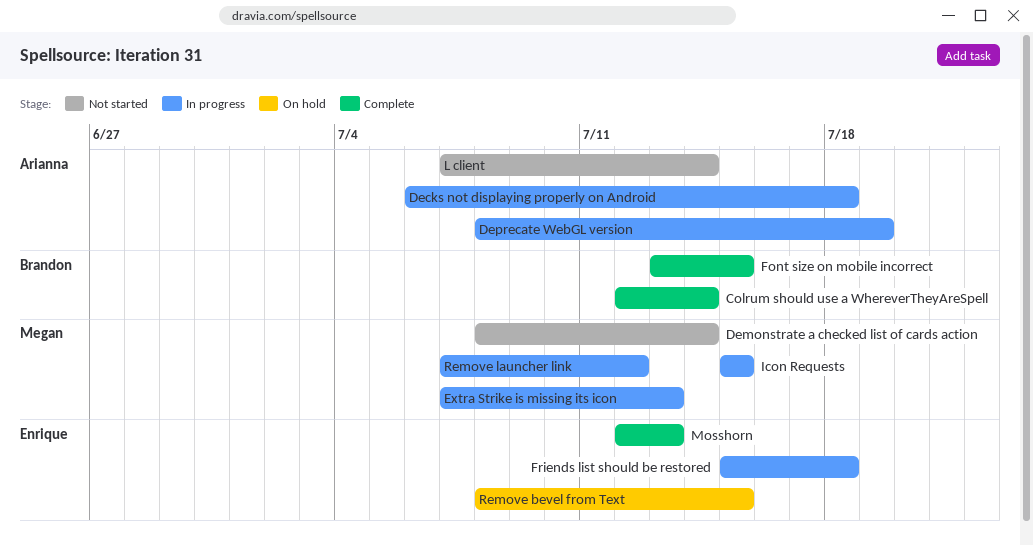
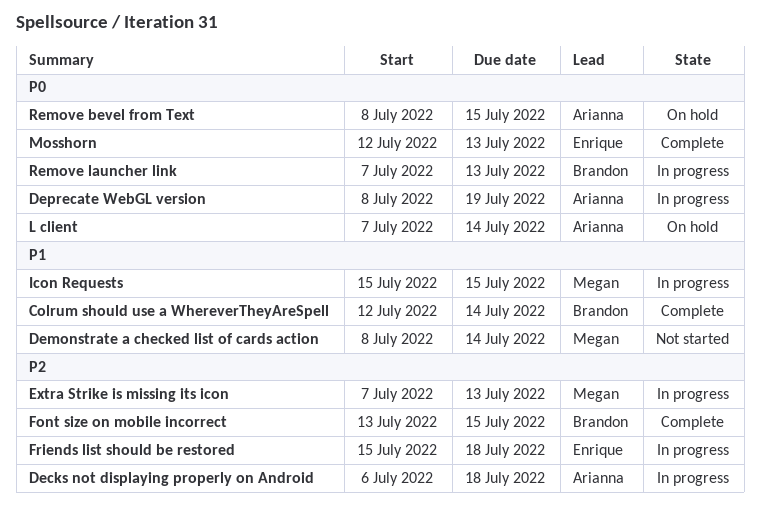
L client, status: Not started -> On hold
Remove bevel from Text, owner: Enrique -> Arianna
Remove launcher link, owner: Megan -> Brandon
Remove launcher link, due: Jul 12 -> Jul 13

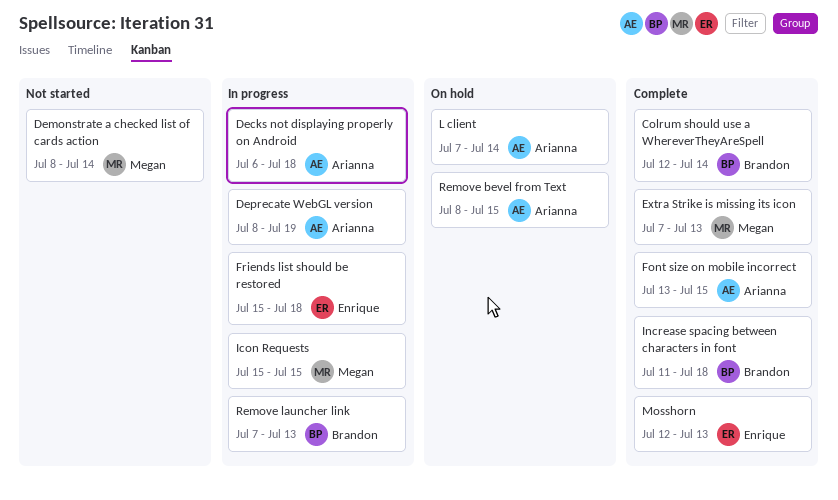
Extra Strike is missing its icon, status: In progress -> Complete
Font size on mobile incorrect, owner: Brandon -> Arianna
Increase spacing between characters in font: none -> present

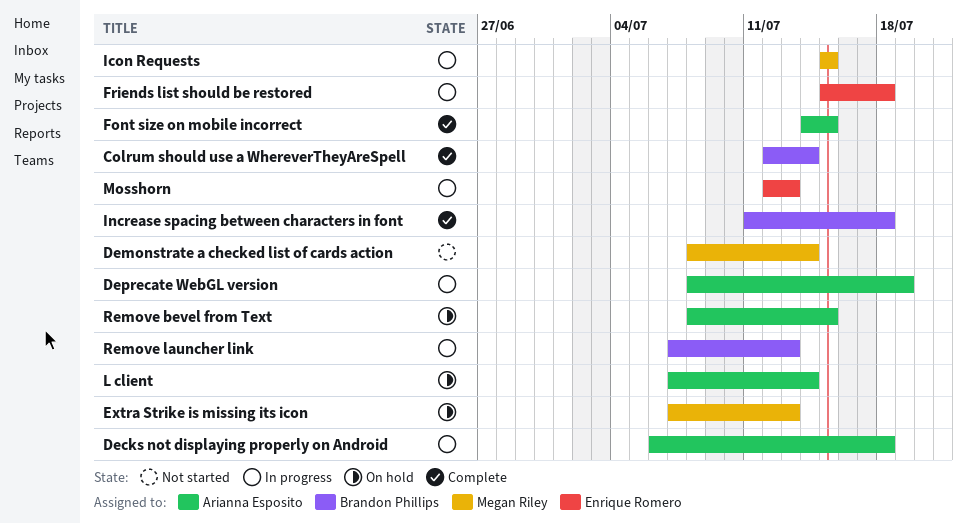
Extra Strike is missing its icon, status: Complete -> On hold
Font size on mobile incorrect, start: Jul 13 -> Jul 14
Mosshorn, status: Complete -> In progress

